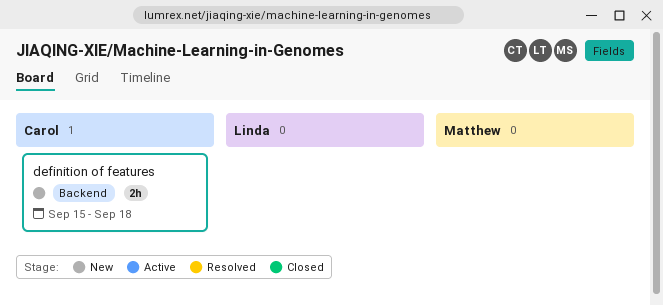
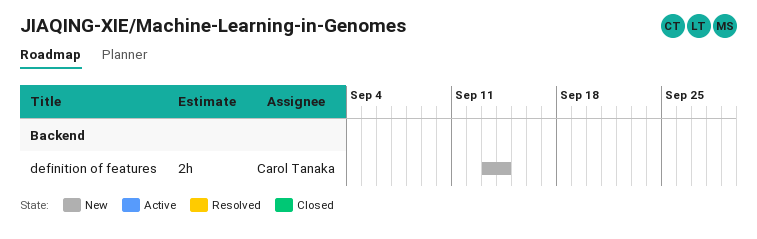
definition of features, start: Sep 15 -> Sep 13
definition of features, due: Sep 18 -> Sep 14

